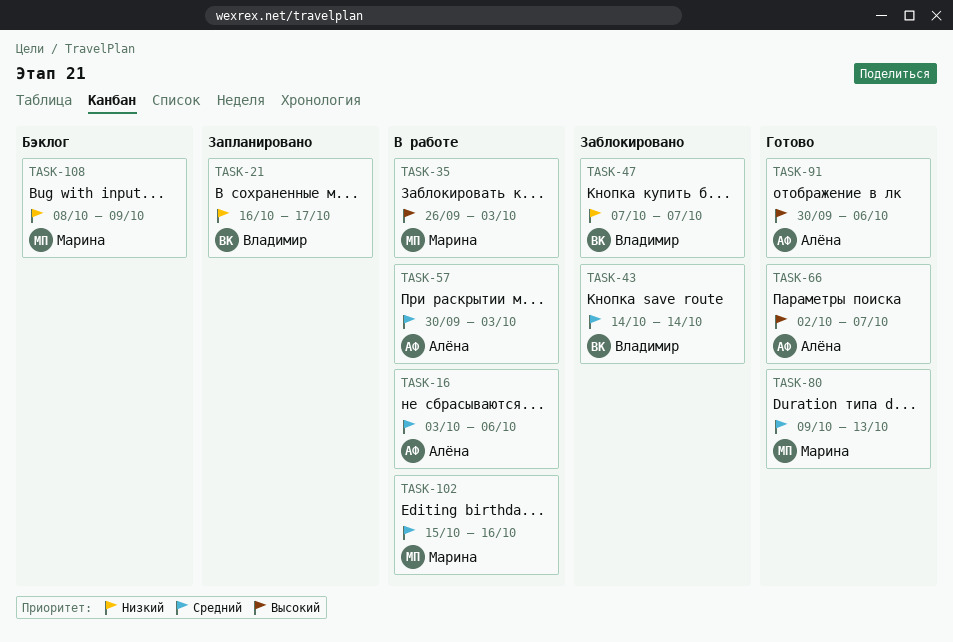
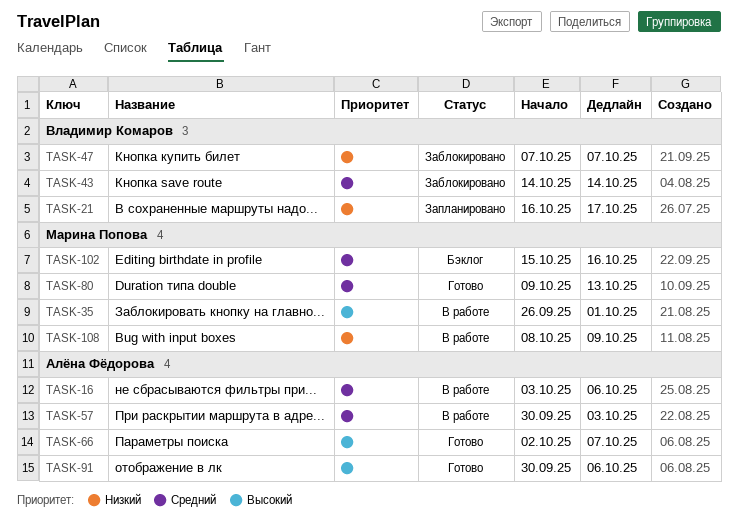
TASK-35, due: Oct 3 -> Oct 1
TASK-102, status: В работе -> Бэклог
TASK-108, status: Бэклог -> В работе

